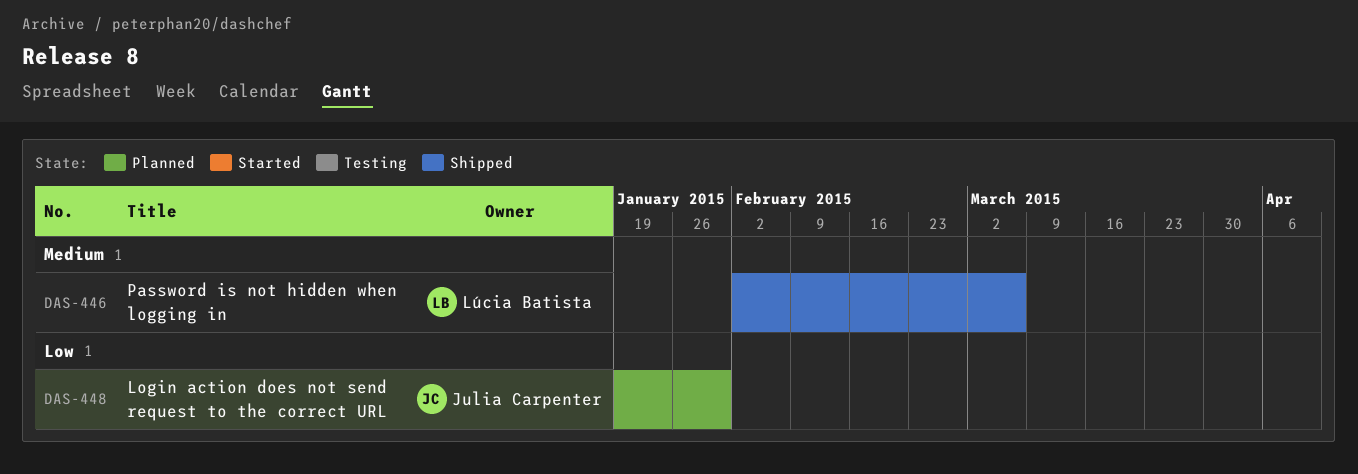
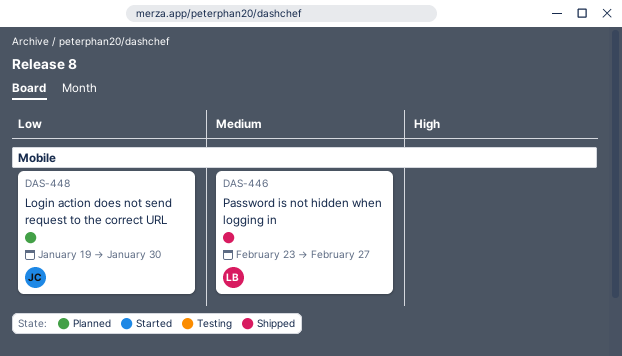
DAS-446, start: Feb 2 -> Feb 23
DAS-446, due: Mar 6 -> Feb 27

